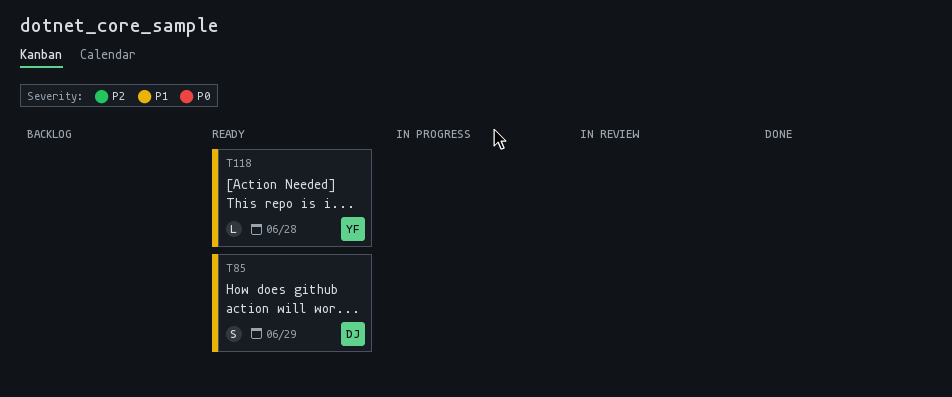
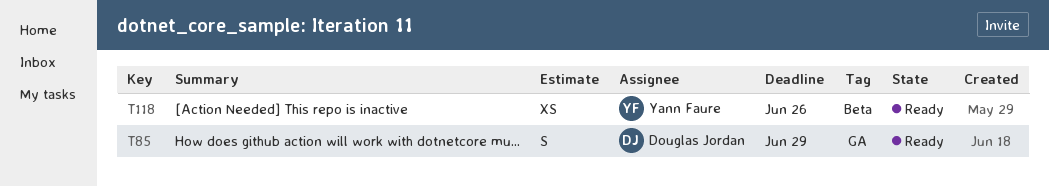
T118, estimate: L -> XS
T118, due: Jun 28 -> Jun 26

